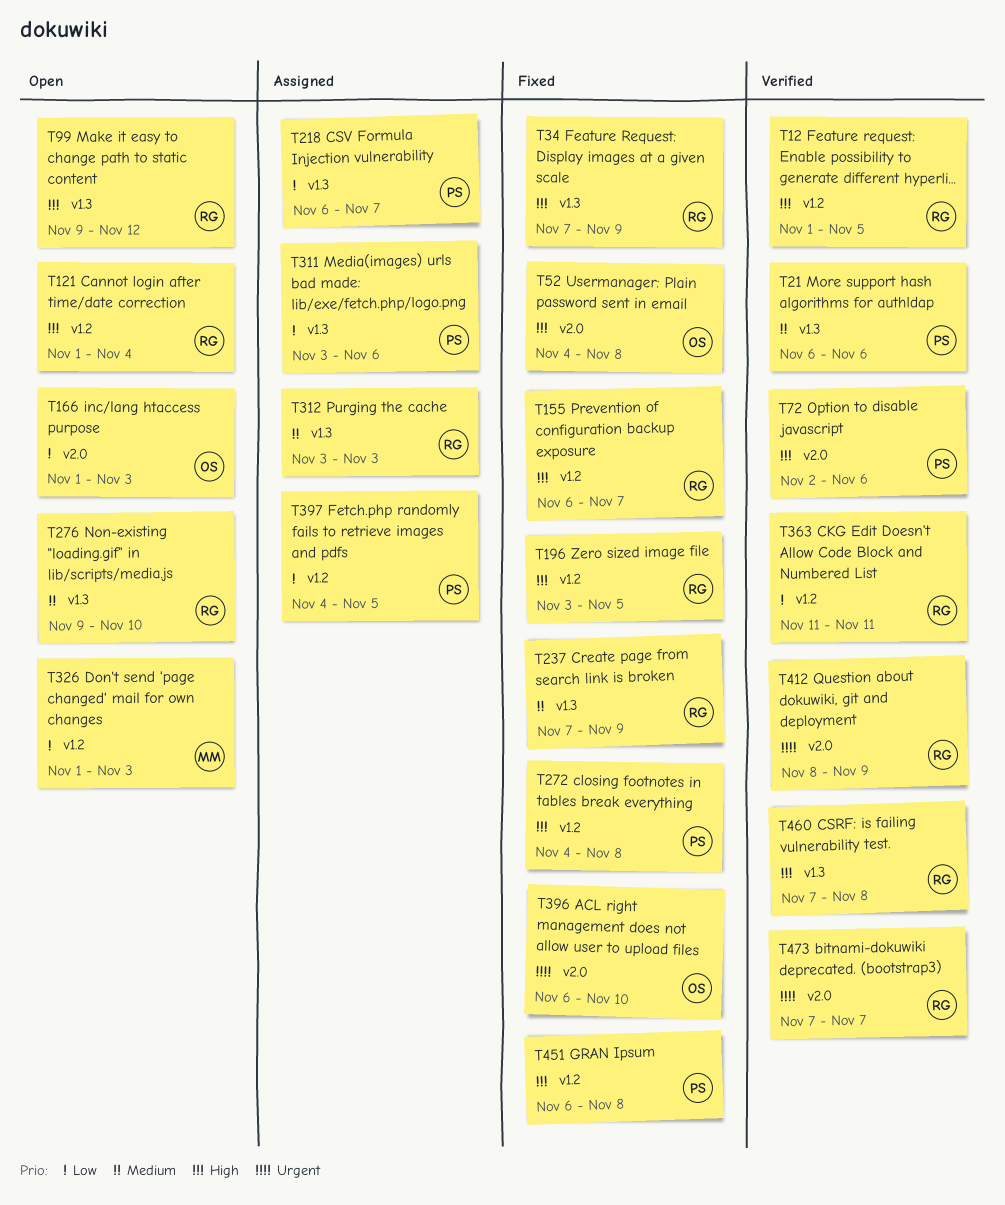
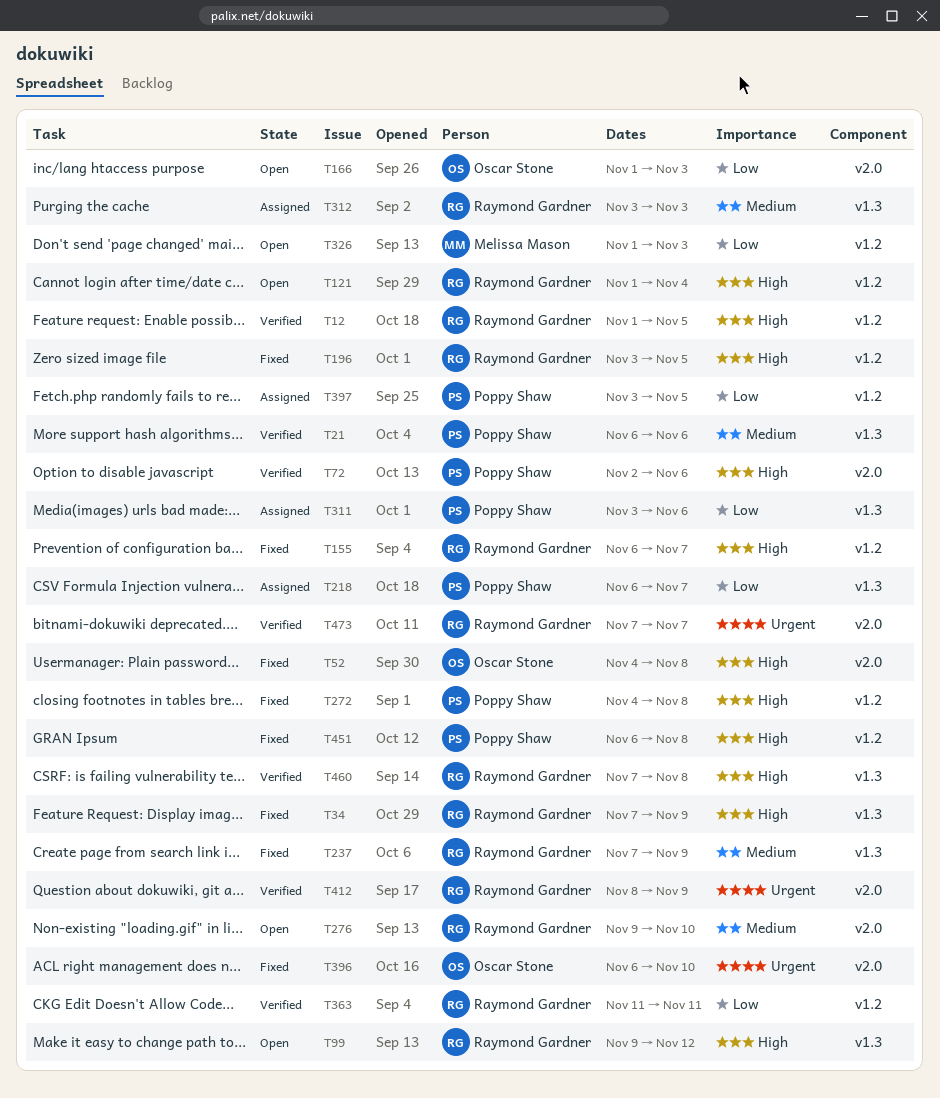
T276, label: v1.3 -> v2.0
T397, start: Nov 4 -> Nov 3

